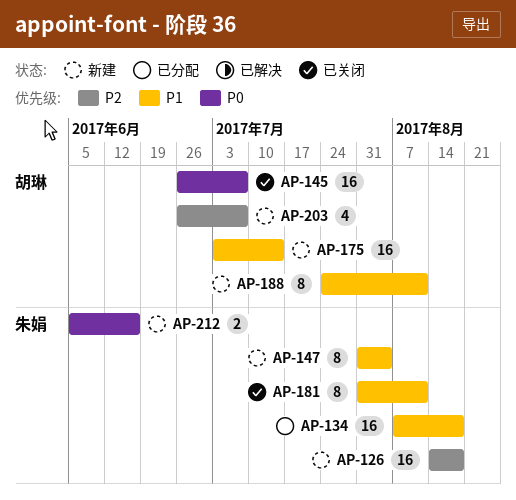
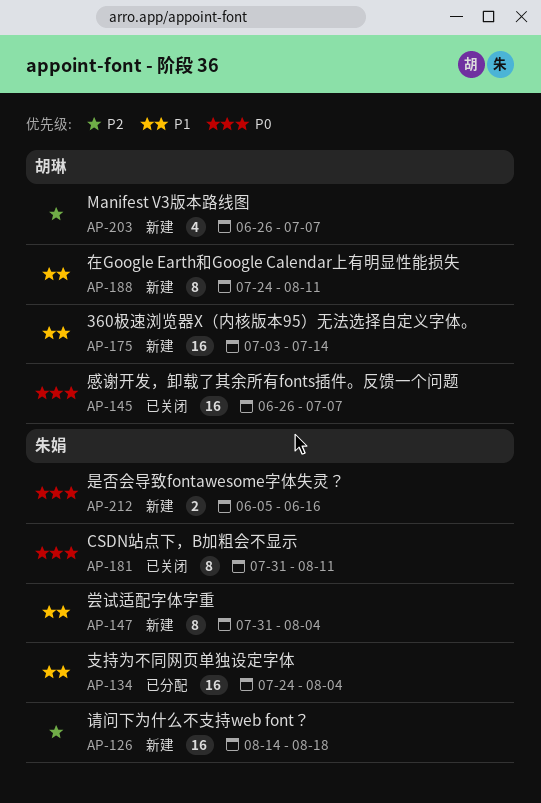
AP-134, start: Aug 7 -> Jul 24
AP-134, due: Aug 18 -> Aug 4
AP-181, priority: P1 -> P0

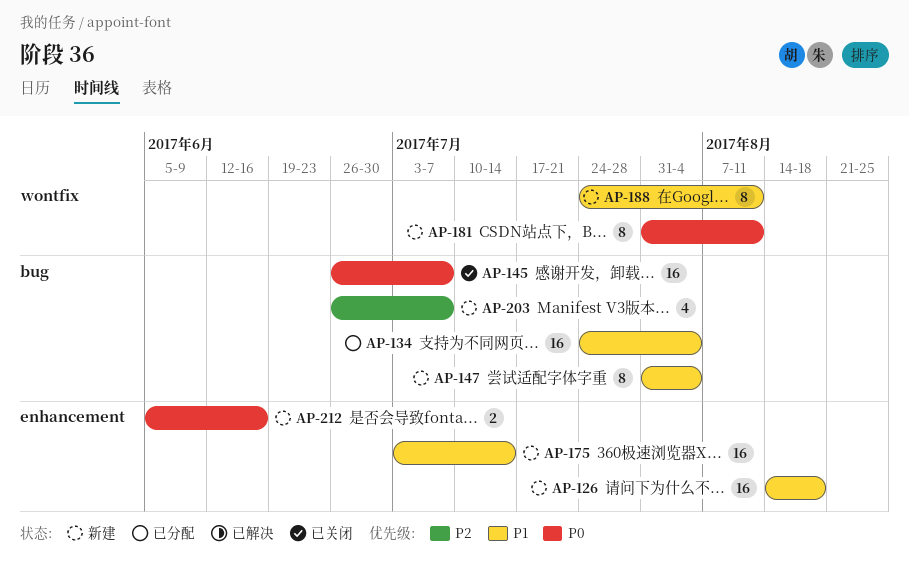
AP-126, priority: P2 -> P1
AP-181, status: 已关闭 -> 新建

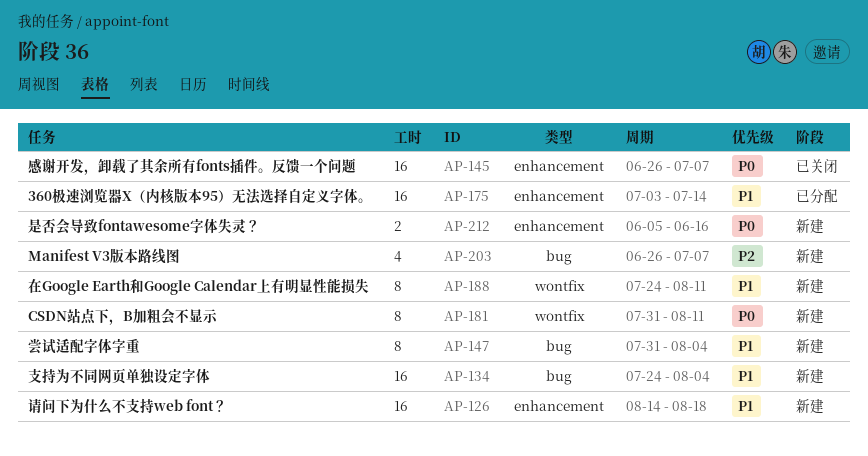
AP-134, status: 已分配 -> 新建
AP-145, label: bug -> enhancement
AP-175, status: 新建 -> 已分配

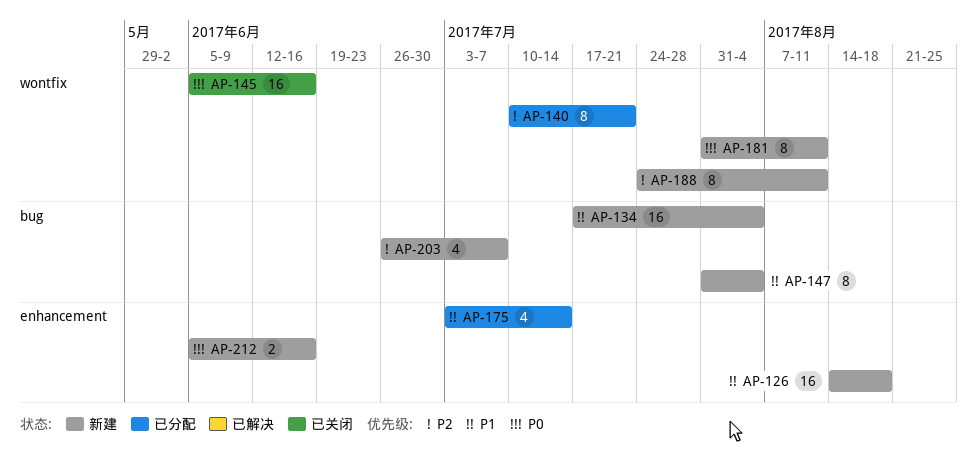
AP-134, start: Jul 24 -> Jul 17
AP-140: none -> present
AP-145, label: enhancement -> wontfix
AP-145, start: Jun 26 -> Jun 5
AP-145, due: Jul 7 -> Jun 16
AP-175, estimate: 16 -> 4
AP-188, priority: P1 -> P2

